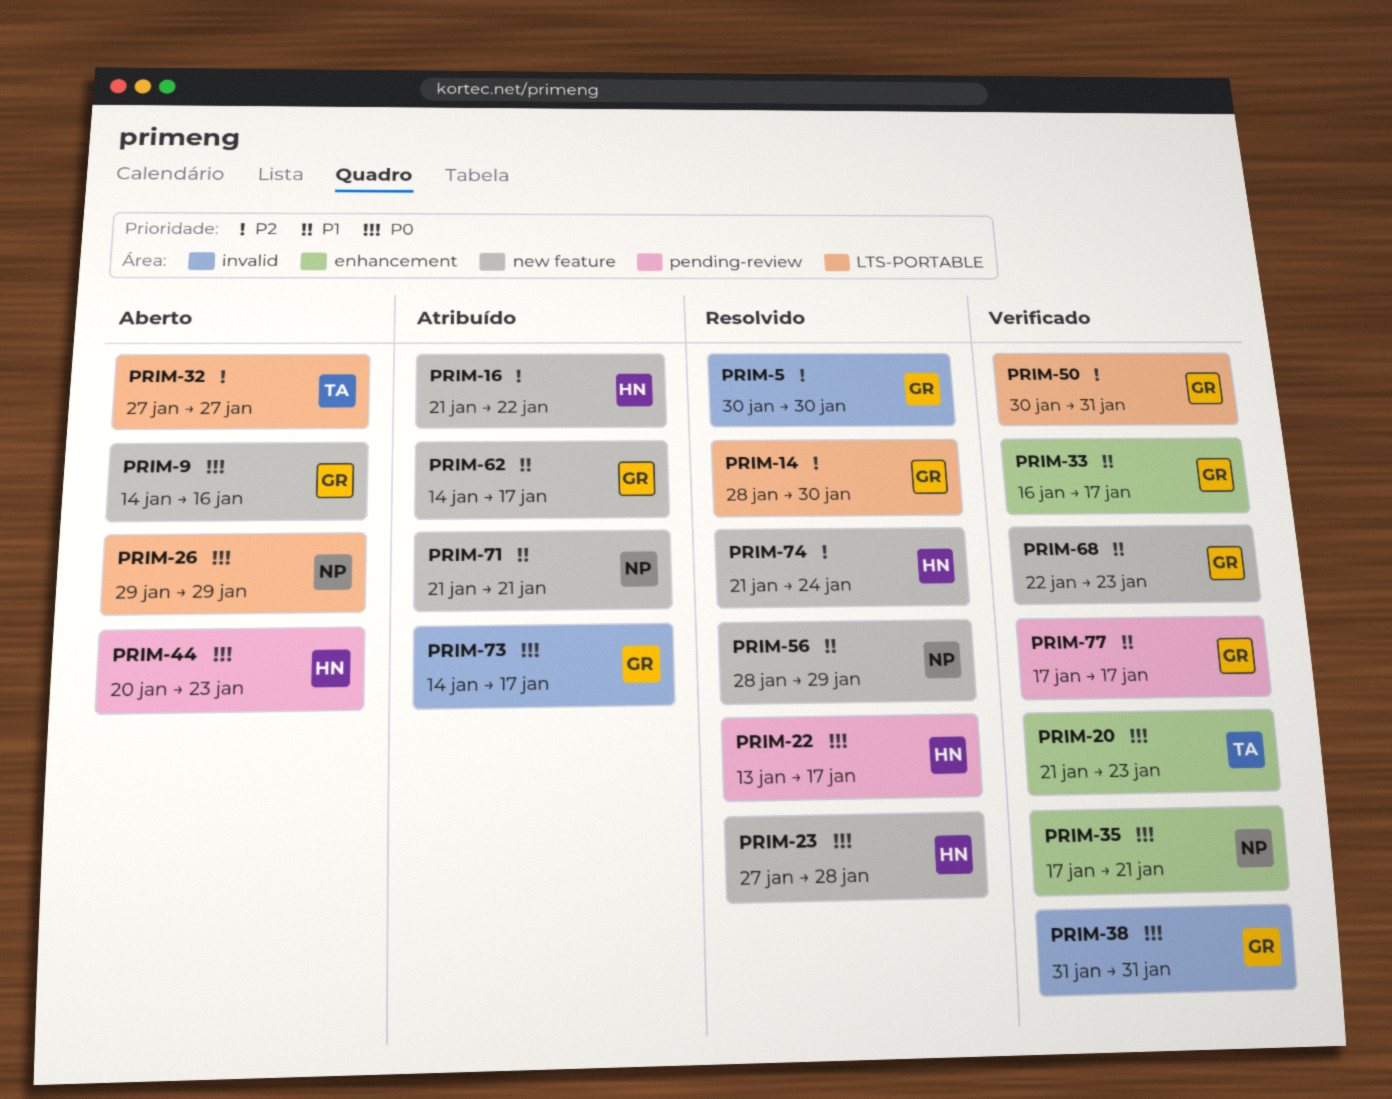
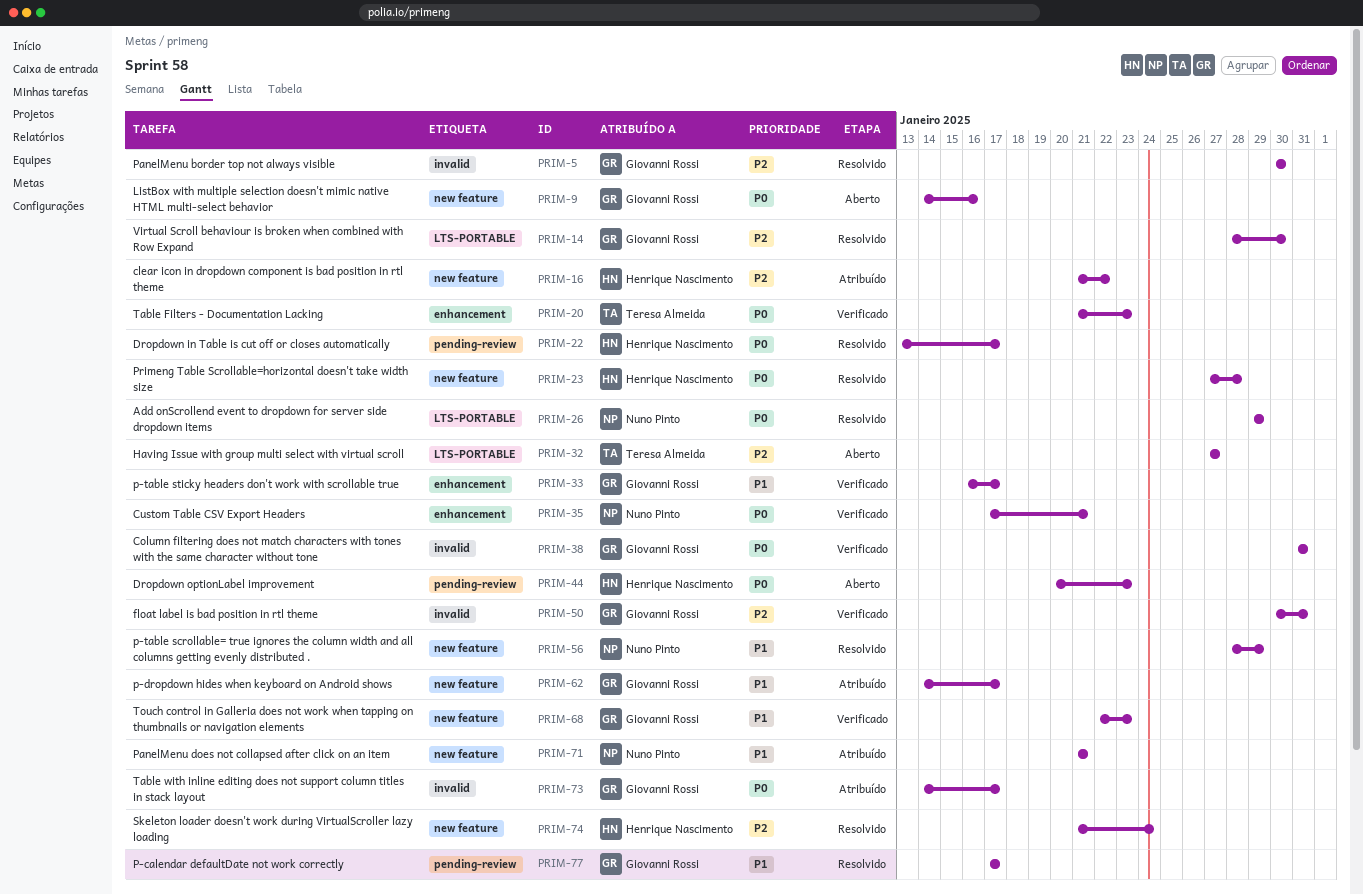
PRIM-26, status: Aberto -> Resolvido
PRIM-50, label: LTS-PORTABLE -> invalid
PRIM-77, status: Verificado -> Resolvido

